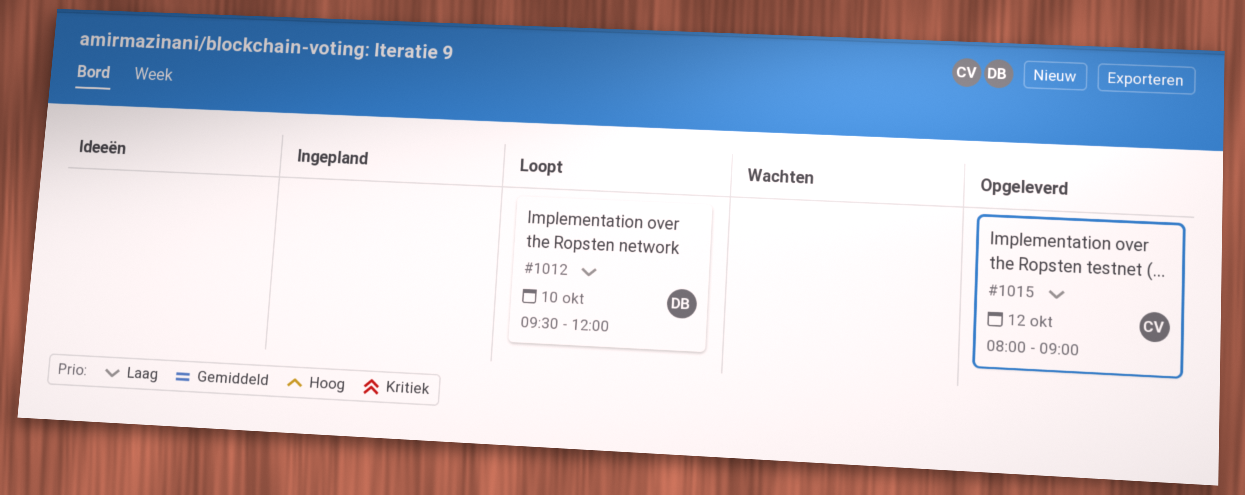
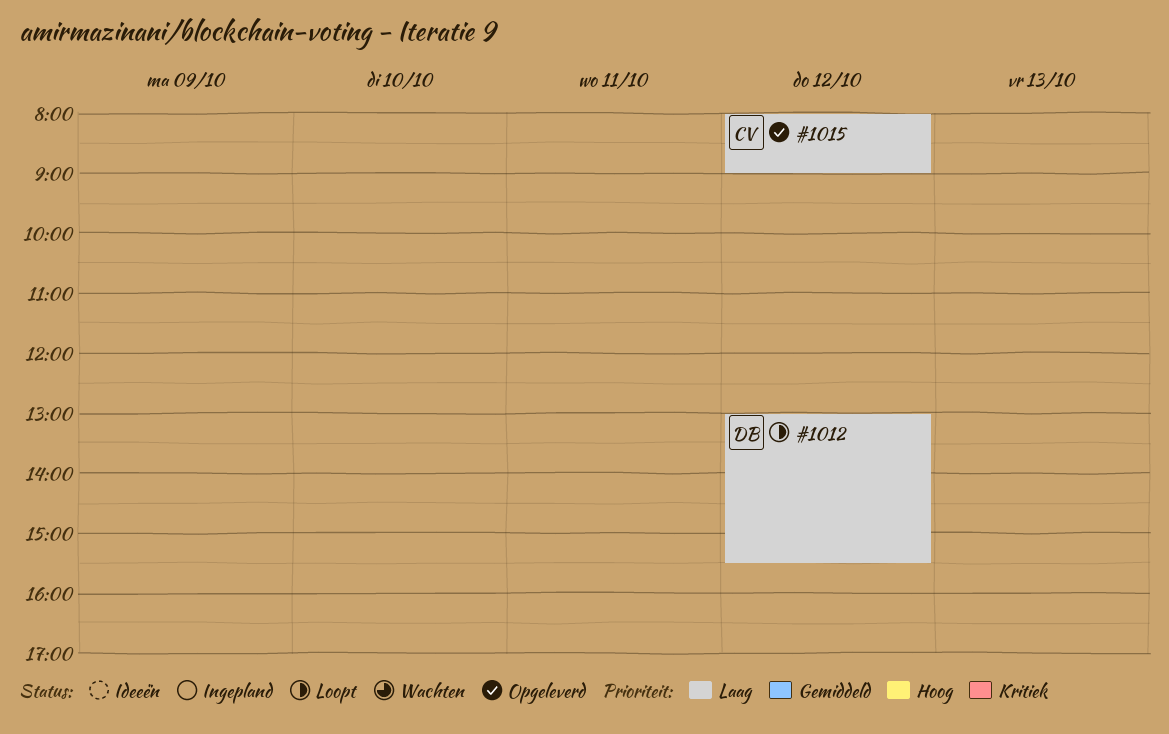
#1012, day: Oct 10 -> Oct 12
#1012, begins: 09:30 -> 13:00
#1012, ends: 12:00 -> 15:30

